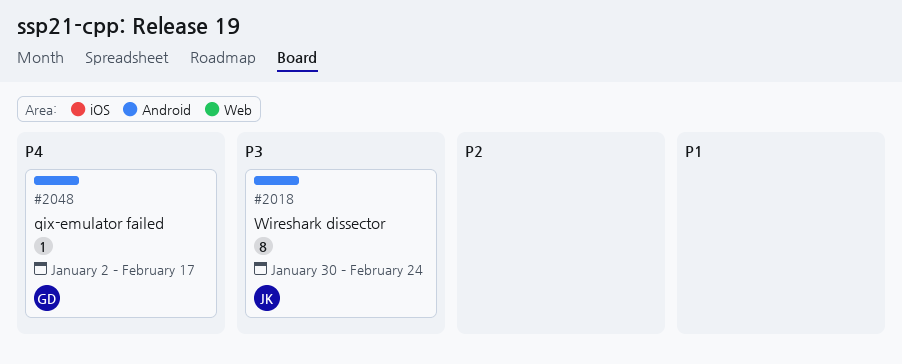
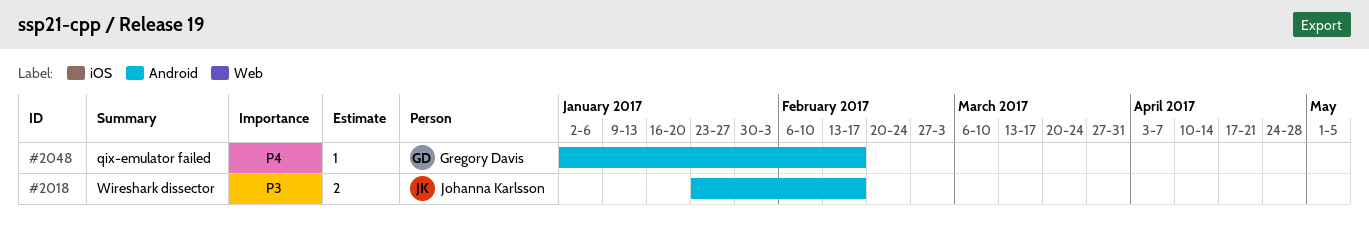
#2018, estimate: 8 -> 2
#2018, start: Jan 30 -> Jan 23
#2018, due: Feb 24 -> Feb 17

